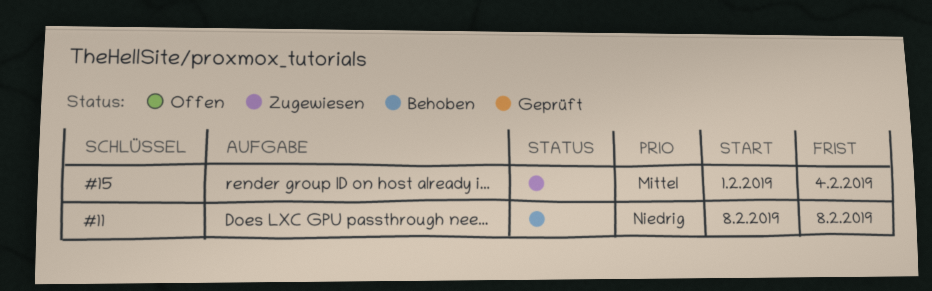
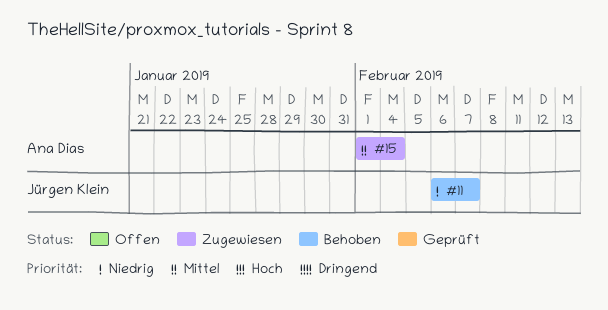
#11, start: Feb 8 -> Feb 6
#11, due: Feb 8 -> Feb 7

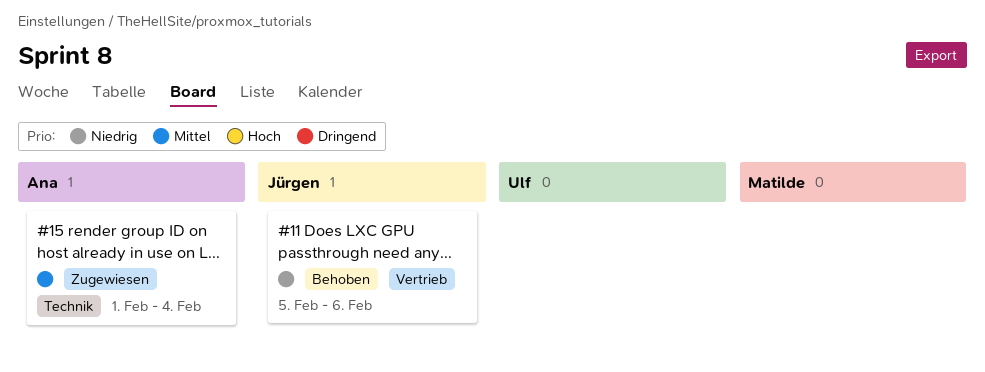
#11, start: Feb 6 -> Feb 5
#11, due: Feb 7 -> Feb 6

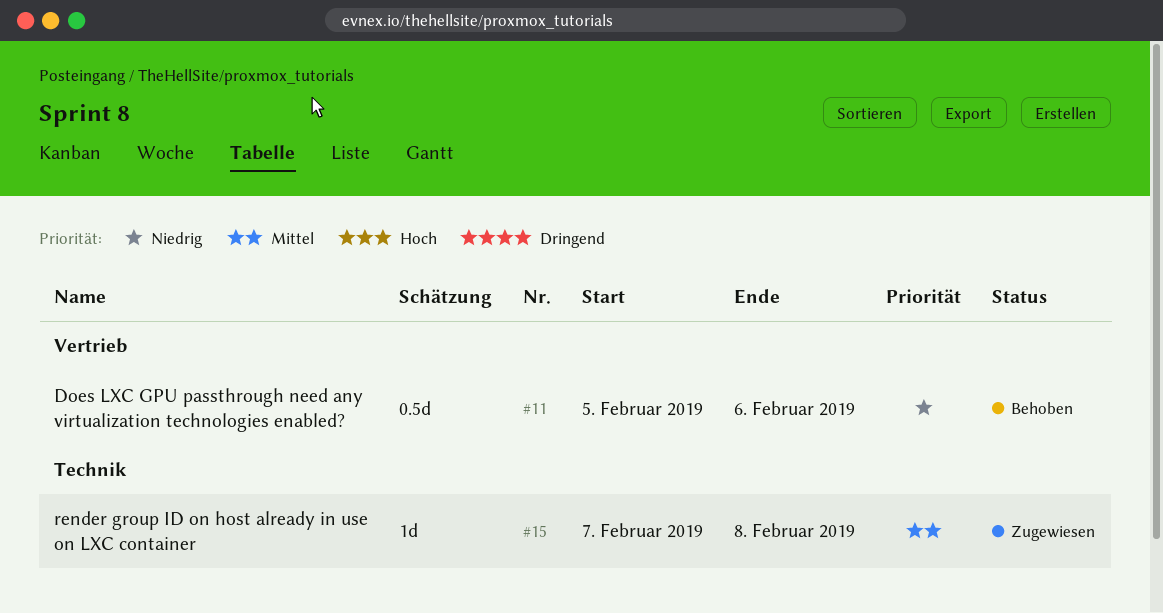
#15, start: Feb 1 -> Feb 7
#15, due: Feb 4 -> Feb 8

